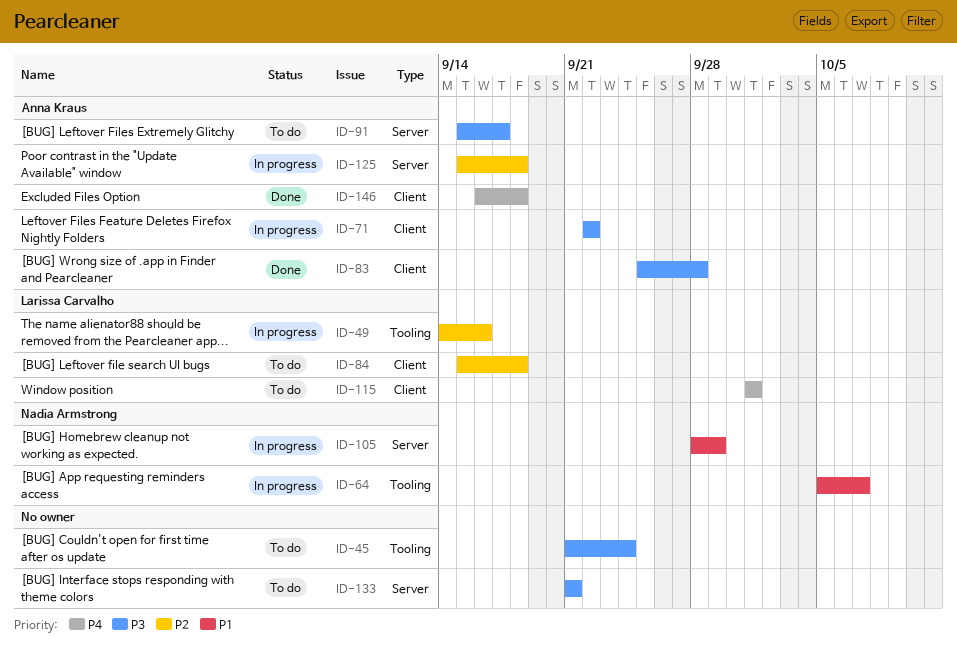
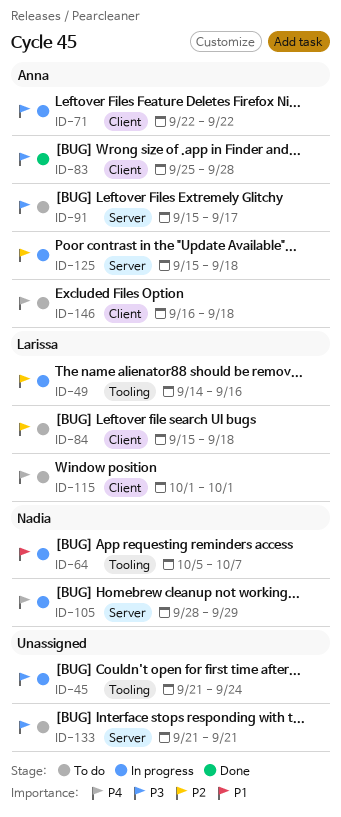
ID-45, status: To do -> In progress
ID-105, priority: P1 -> P4
ID-146, status: Done -> To do

